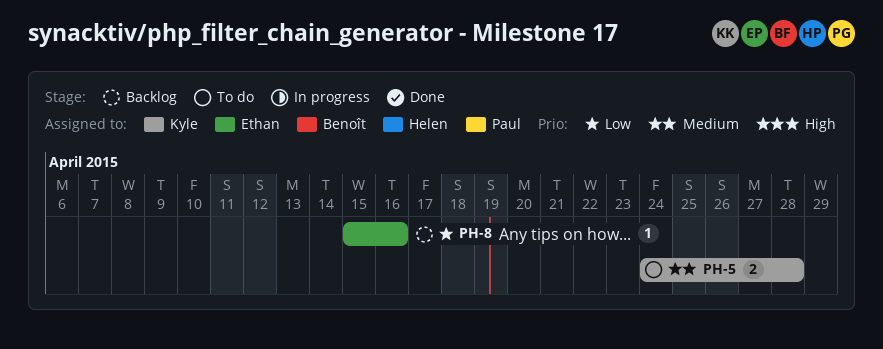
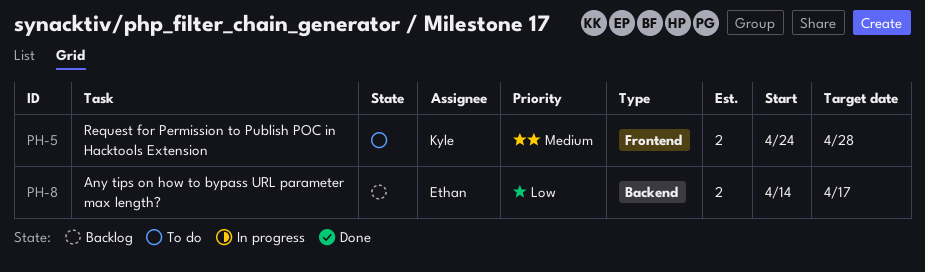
PH-8, estimate: 1 -> 2
PH-8, start: Apr 15 -> Apr 14
PH-8, due: Apr 16 -> Apr 17

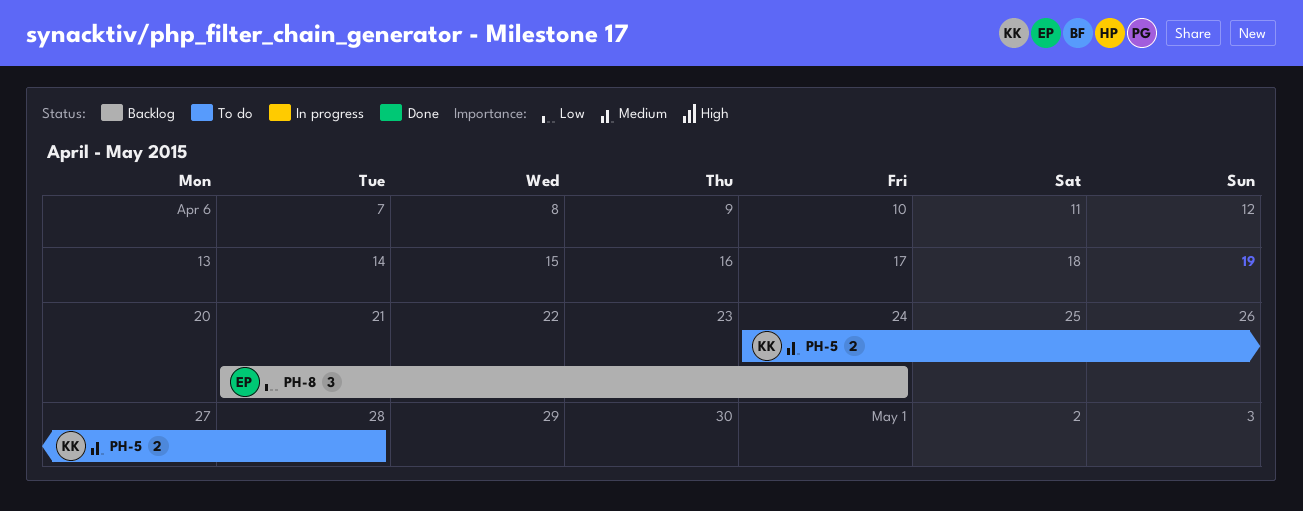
PH-8, estimate: 2 -> 3
PH-8, start: Apr 14 -> Apr 21
PH-8, due: Apr 17 -> Apr 24

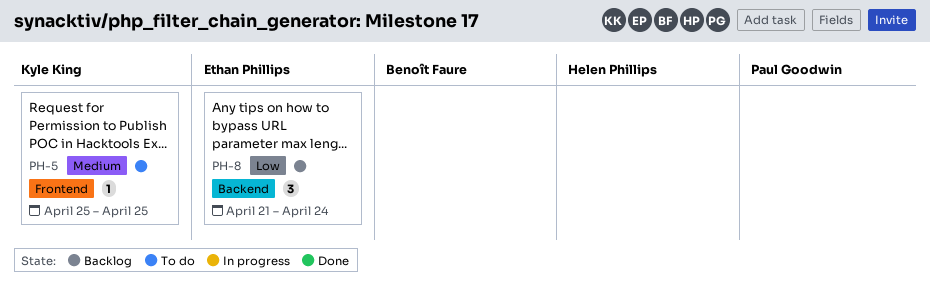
PH-5, estimate: 2 -> 1
PH-5, start: Apr 24 -> Apr 25
PH-5, due: Apr 28 -> Apr 25

